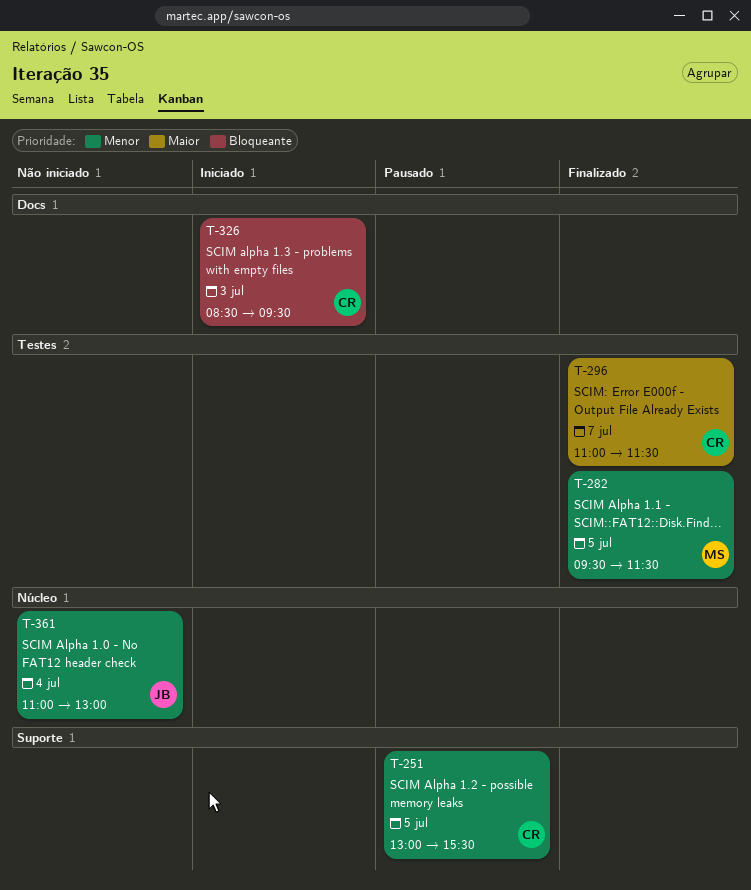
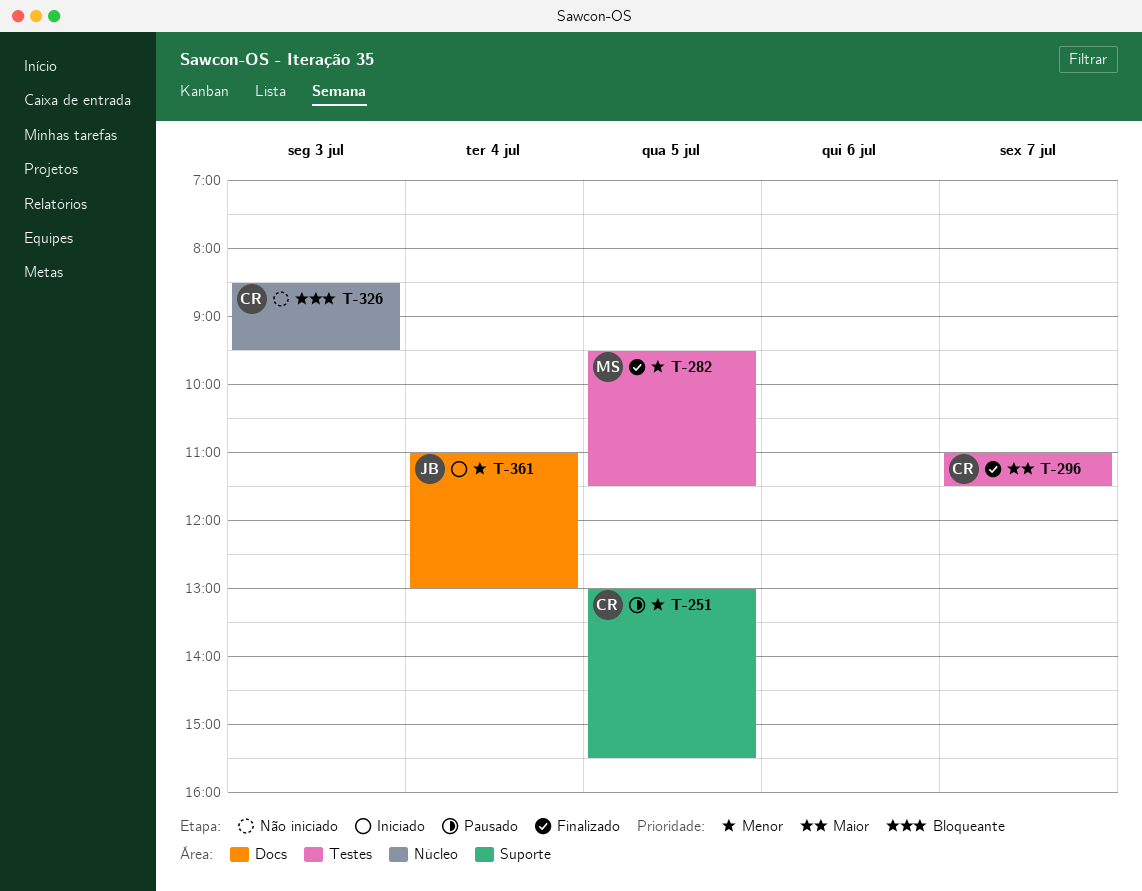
T-326, status: Iniciado -> Não iniciado
T-326, label: Docs -> Núcleo
T-361, status: Não iniciado -> Iniciado
T-361, label: Núcleo -> Docs

